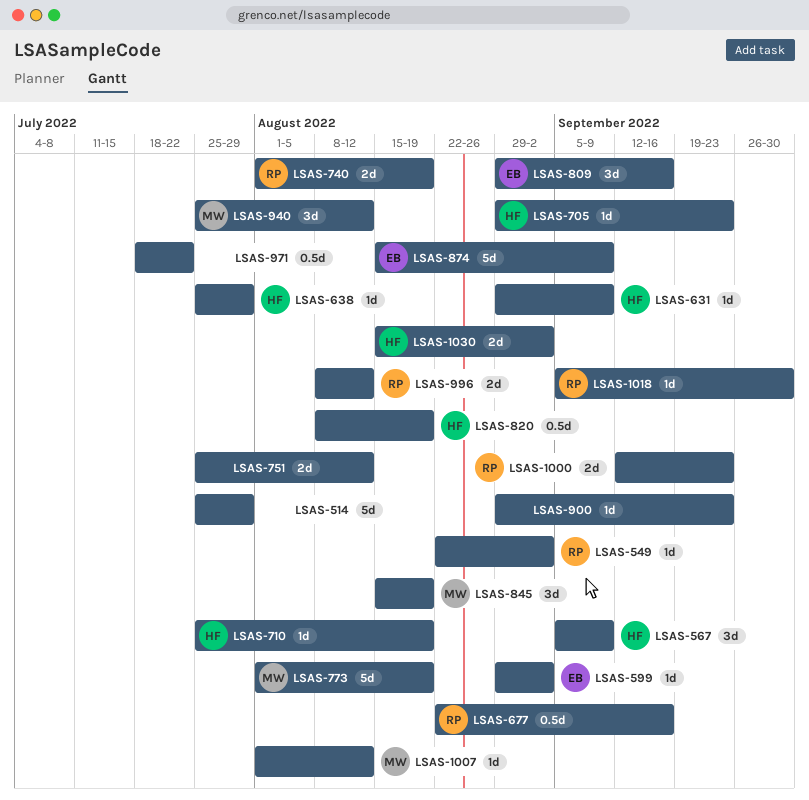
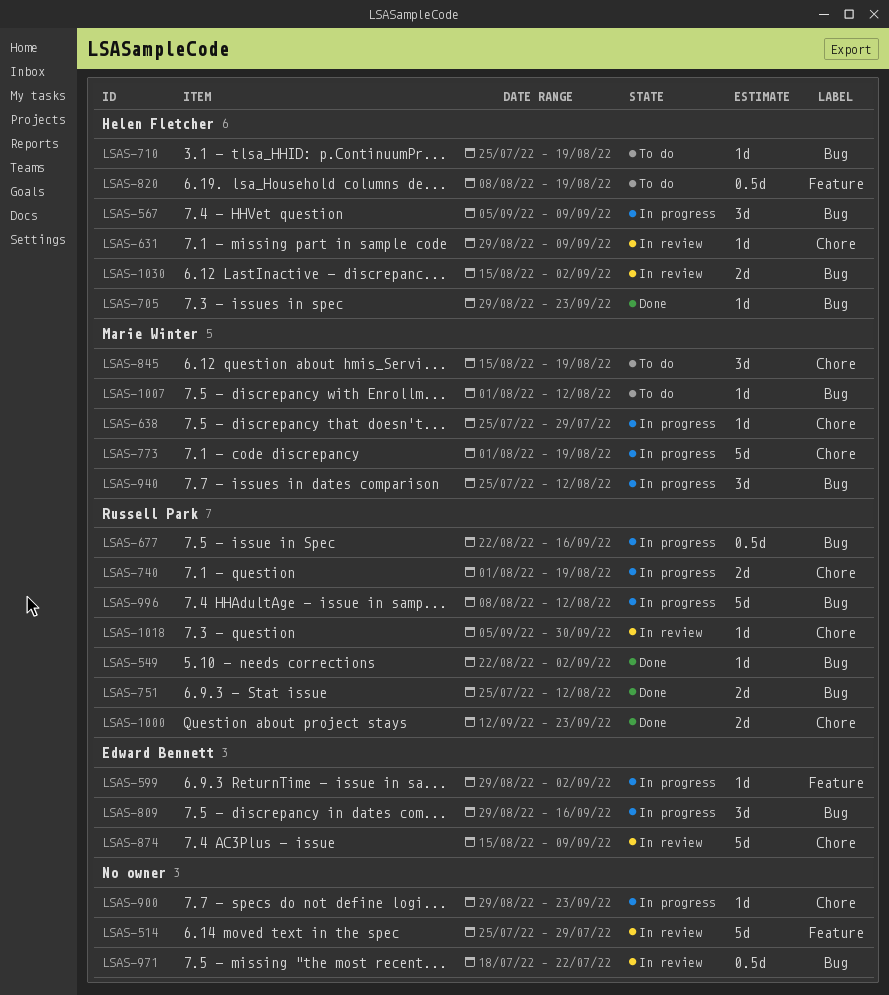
LSAS-638, owner: Helen Fletcher -> Marie Winter
LSAS-751, owner: none -> Russell Park
LSAS-996, estimate: 2d -> 5d

